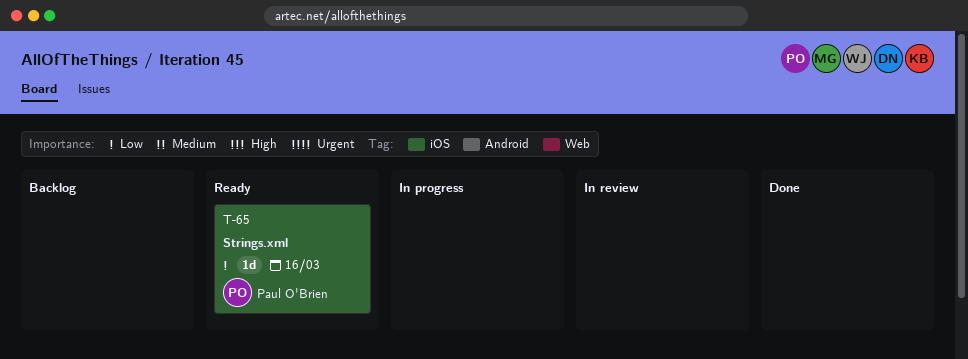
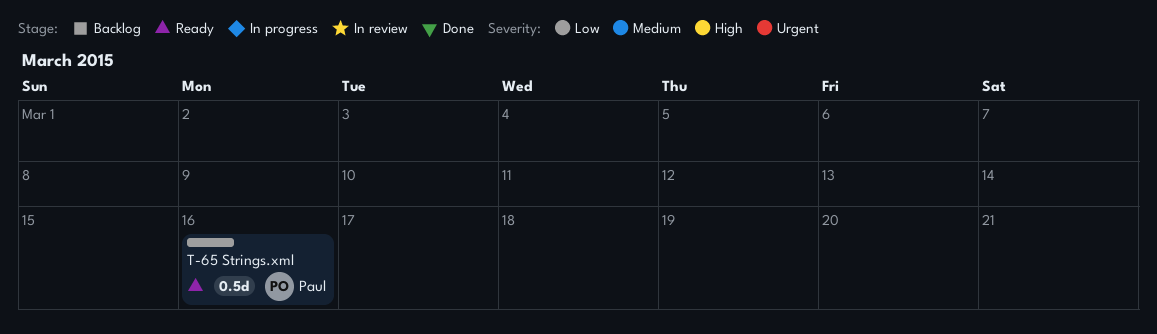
T-65, estimate: 1d -> 0.5d

